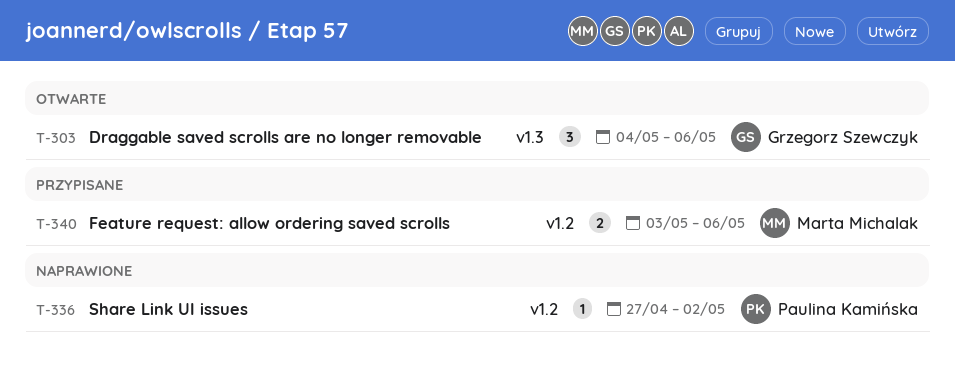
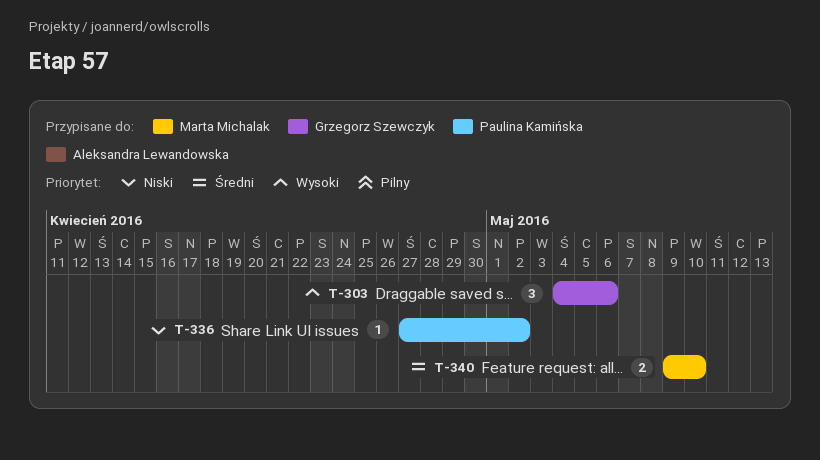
T-340, start: May 3 -> May 9
T-340, due: May 6 -> May 10

